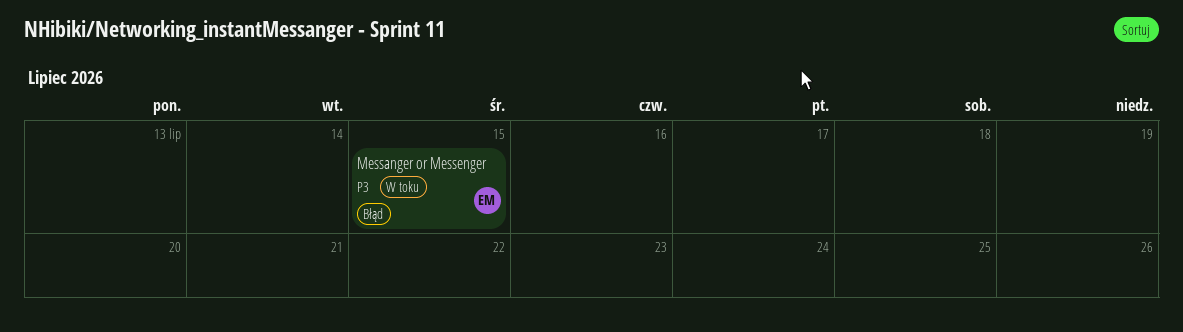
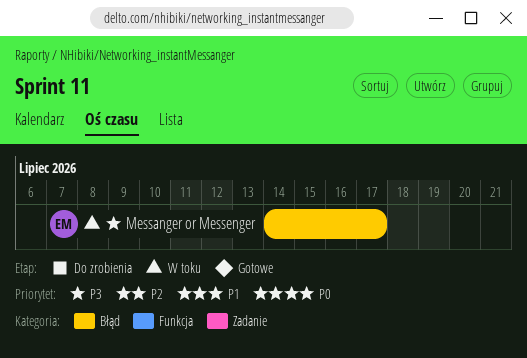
Messanger or Messenger, due: Jul 15 -> Jul 17

